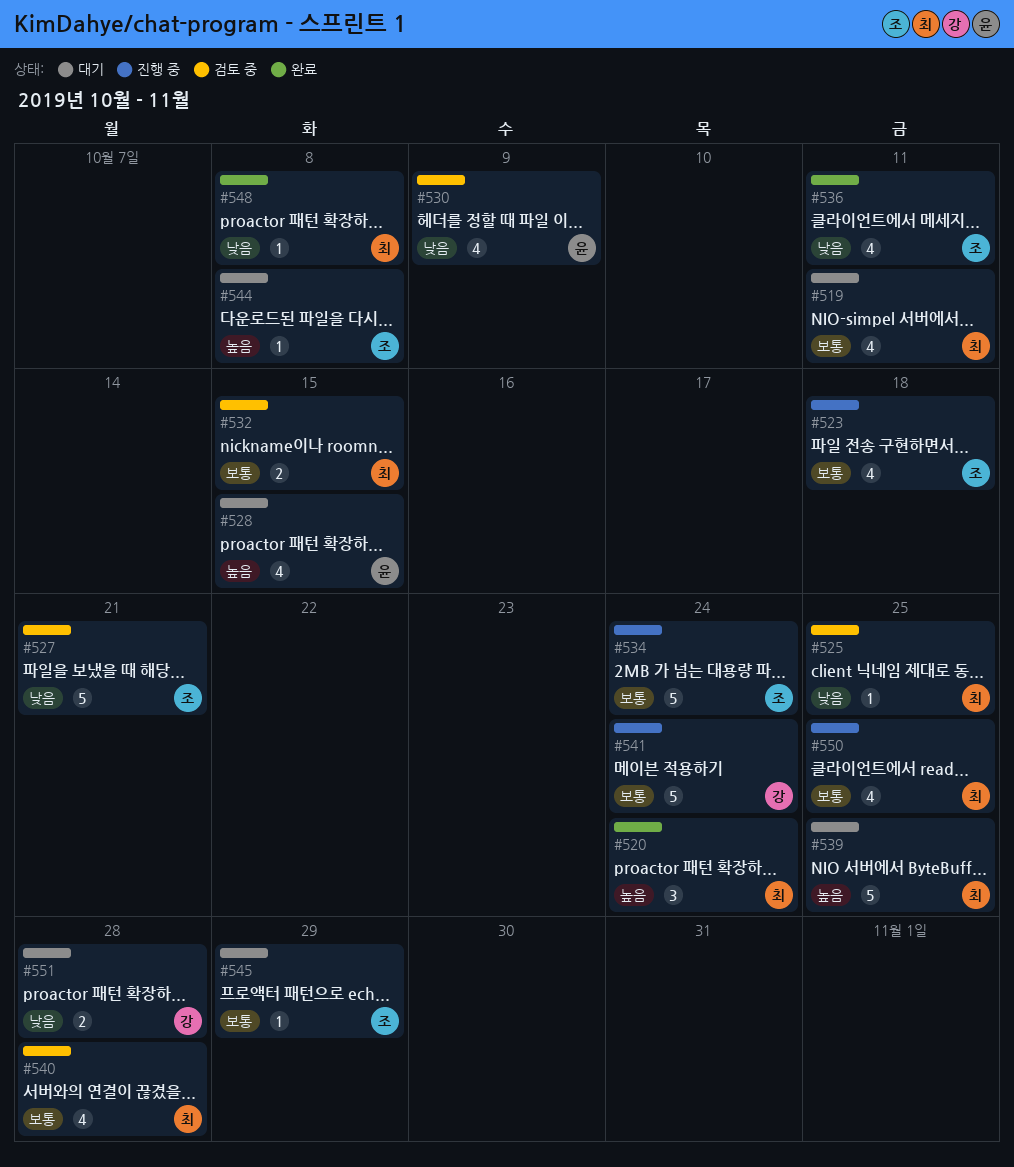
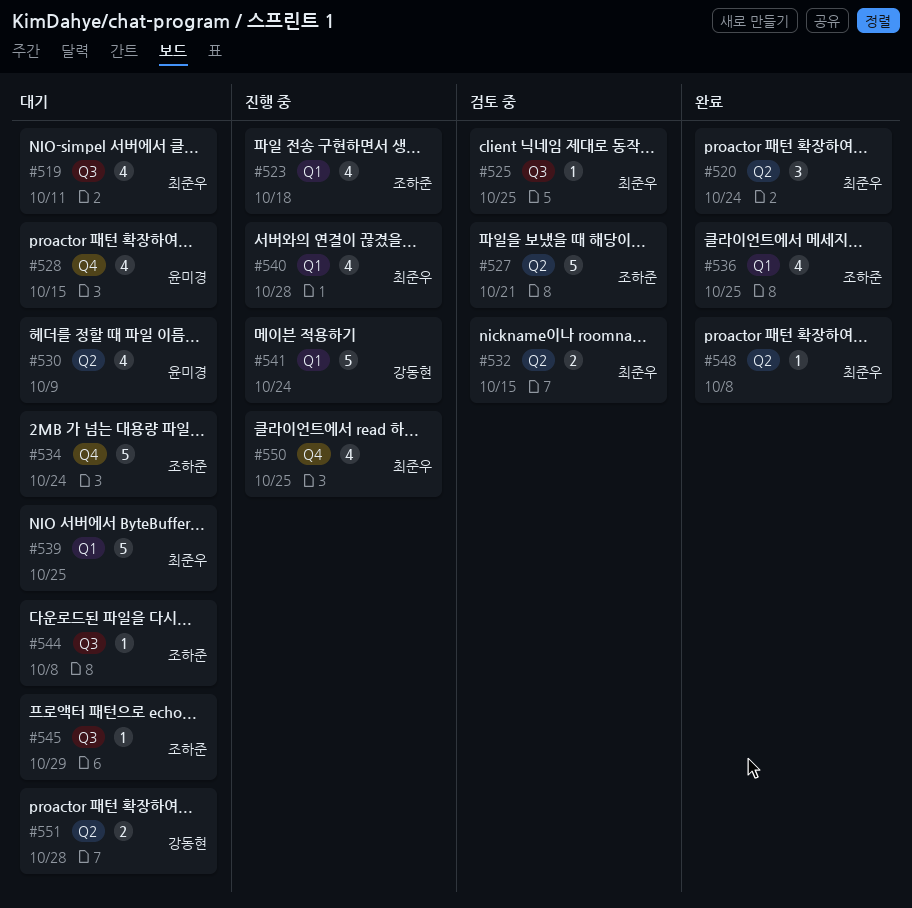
#530, status: 검토 중 -> 대기
#534, status: 진행 중 -> 대기
#536, due: Oct 11 -> Oct 25
#540, status: 검토 중 -> 진행 중

